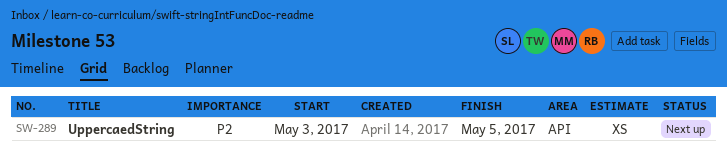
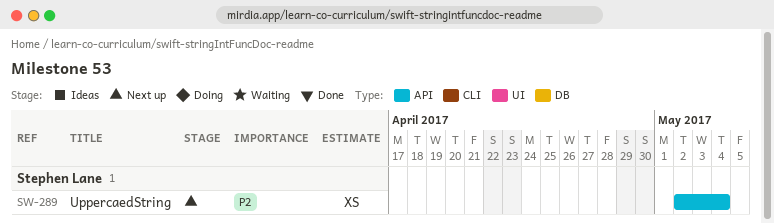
SW-289, start: May 3 -> May 2
SW-289, due: May 5 -> May 4

